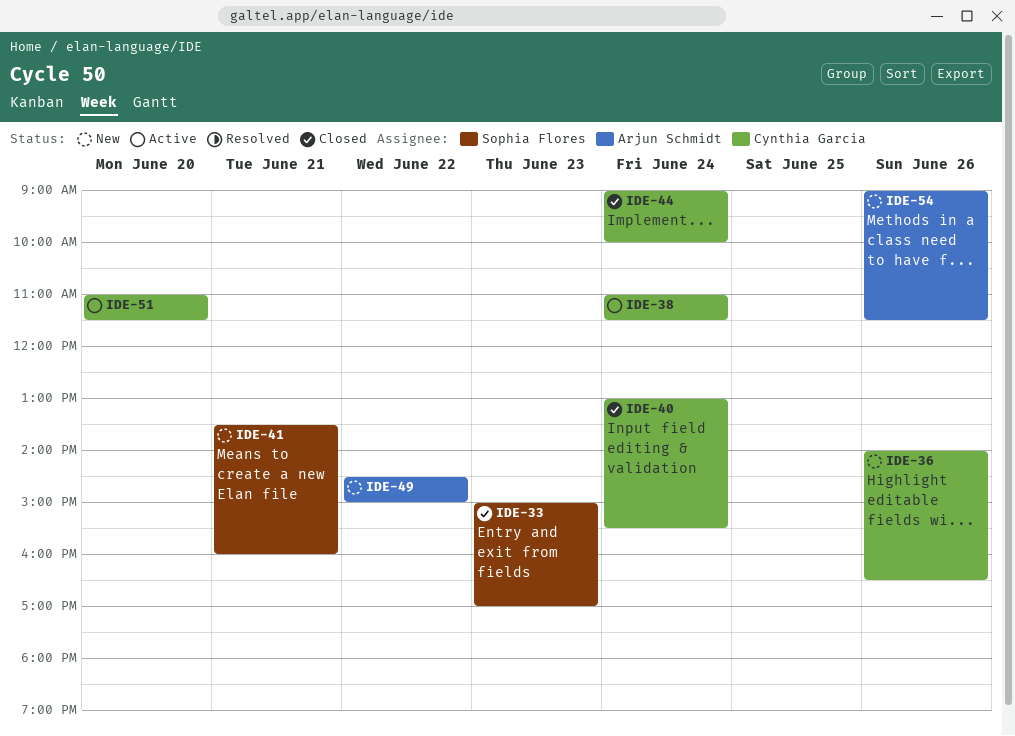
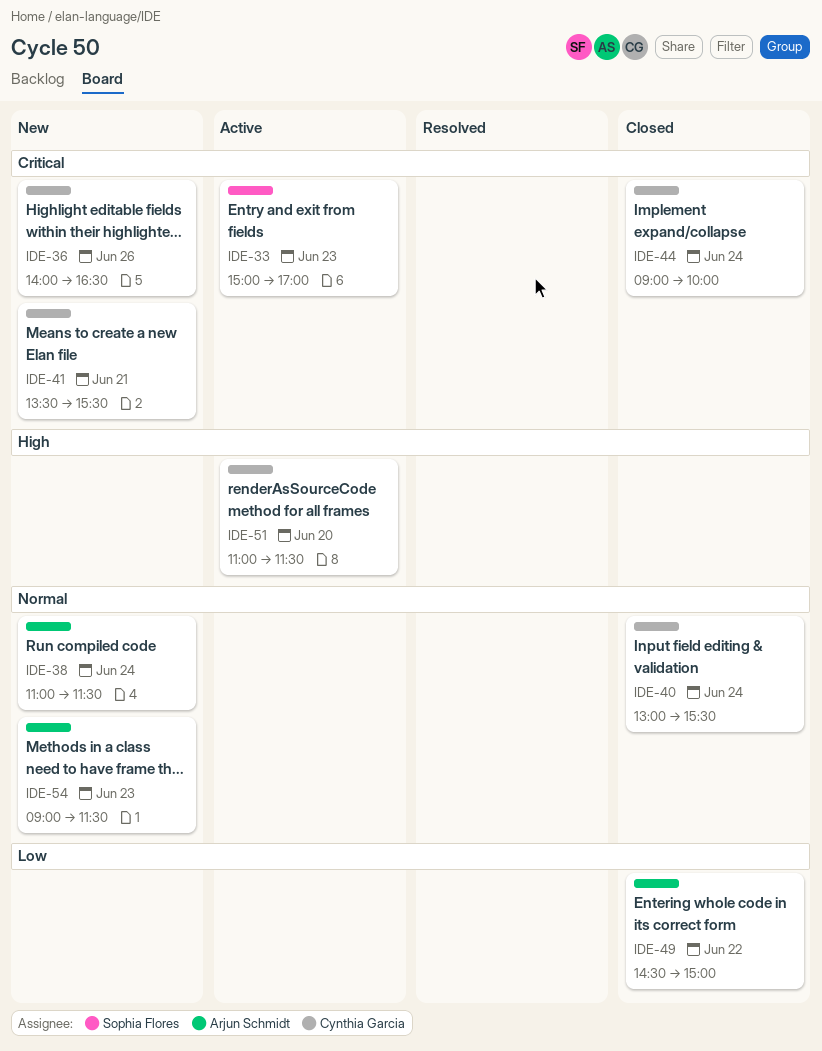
IDE-33, status: Closed -> Active
IDE-38, status: Active -> New
IDE-38, owner: Cynthia Garcia -> Arjun Schmidt
IDE-41, owner: Sophia Flores -> Cynthia Garcia
IDE-41, ends: 16:00 -> 15:30
IDE-49, status: New -> Closed
IDE-54, day: Jun 26 -> Jun 23

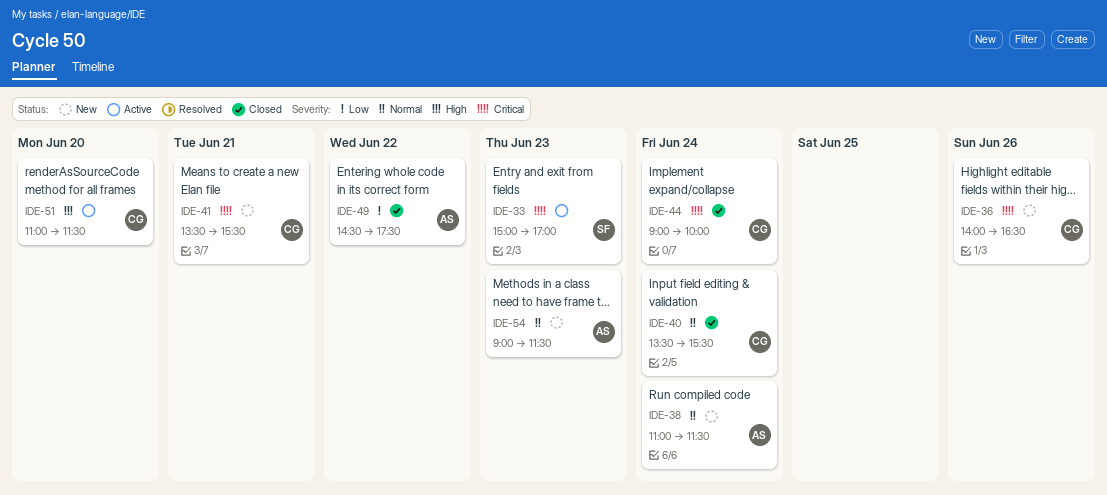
IDE-40, begins: 13:00 -> 13:30
IDE-49, ends: 15:00 -> 17:30

